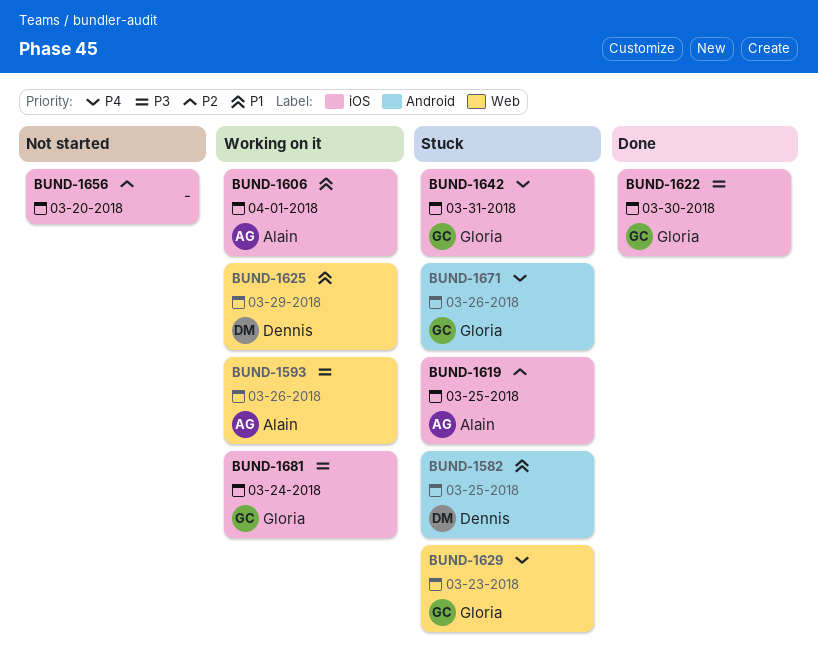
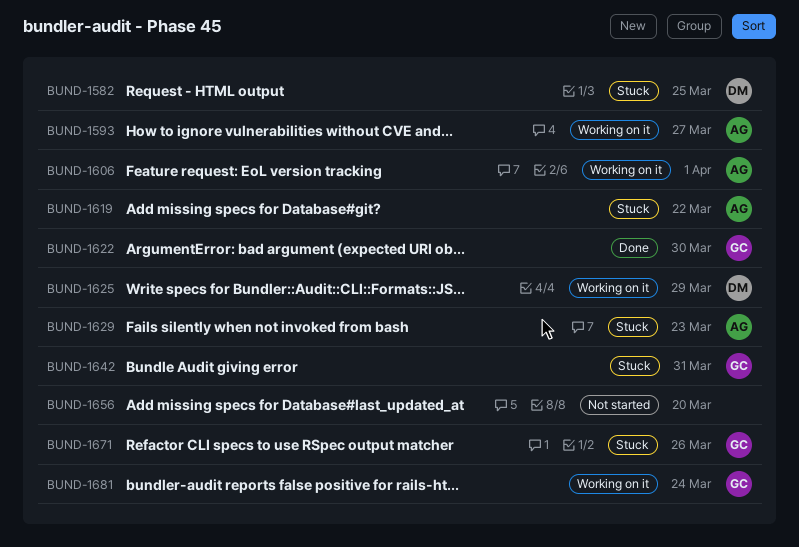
BUND-1593, due: Mar 26 -> Mar 27
BUND-1619, due: Mar 25 -> Mar 22
BUND-1629, owner: Gloria -> Alain

